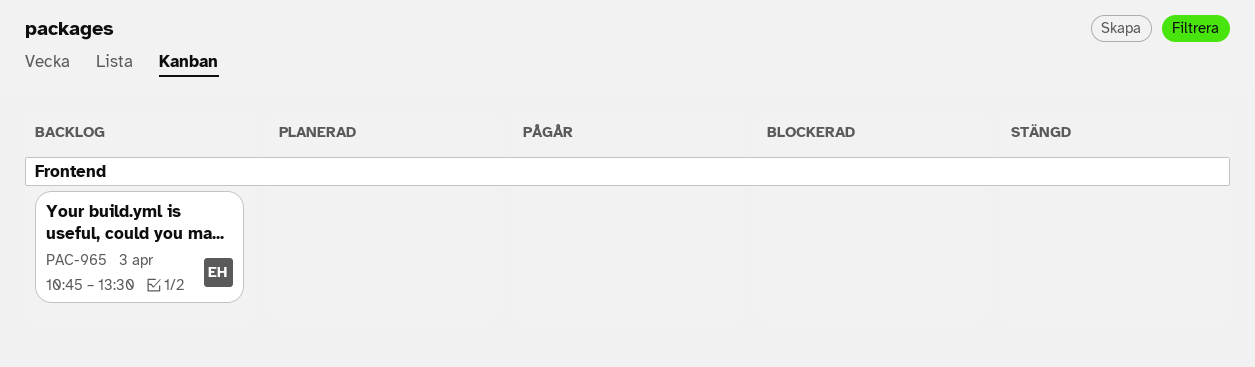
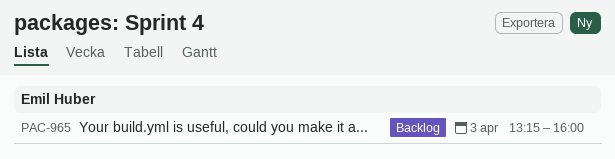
PAC-965, begins: 10:45 -> 13:15
PAC-965, ends: 13:30 -> 16:00

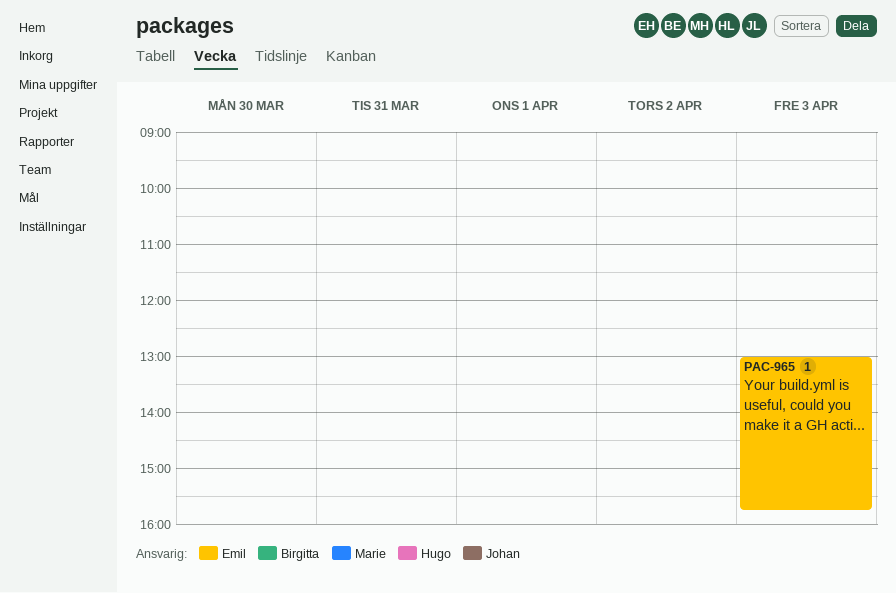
PAC-965, begins: 13:15 -> 13:00
PAC-965, ends: 16:00 -> 15:45

